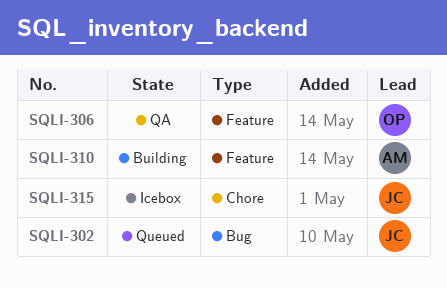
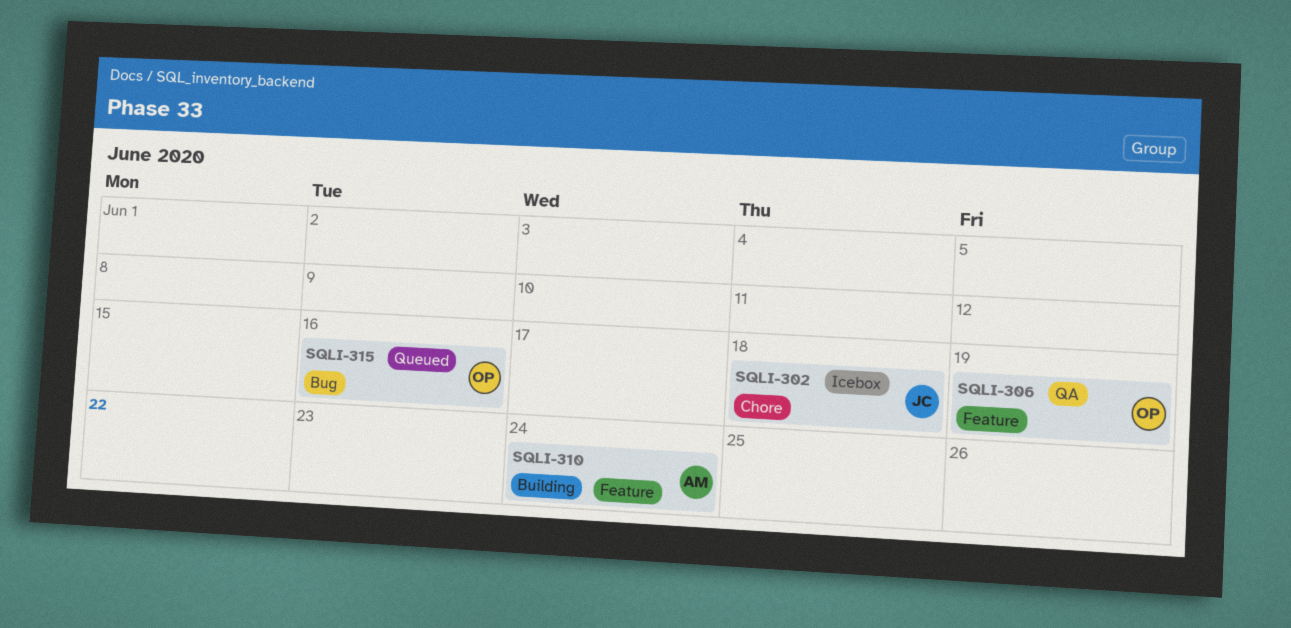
SQLI-302, status: Queued -> Icebox
SQLI-302, label: Bug -> Chore
SQLI-315, status: Icebox -> Queued
SQLI-315, owner: JC -> OP
SQLI-315, label: Chore -> Bug

